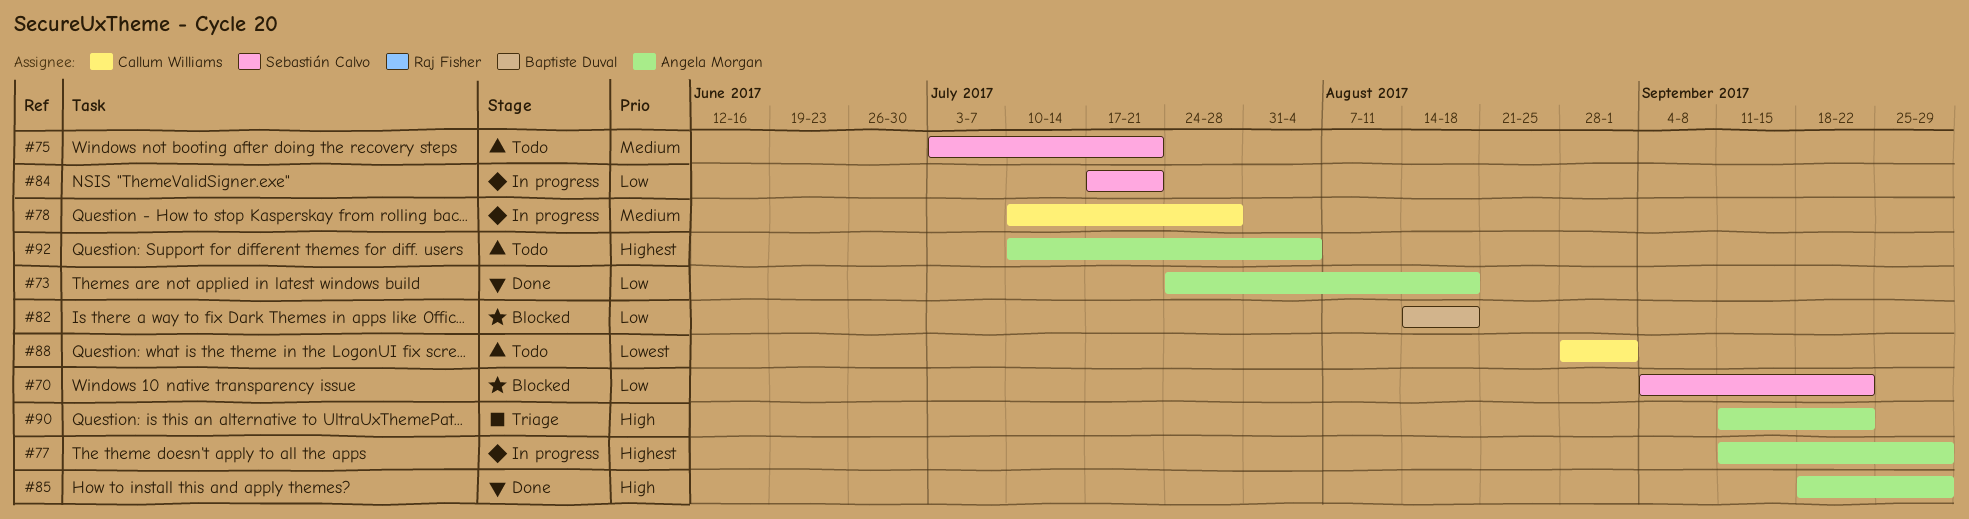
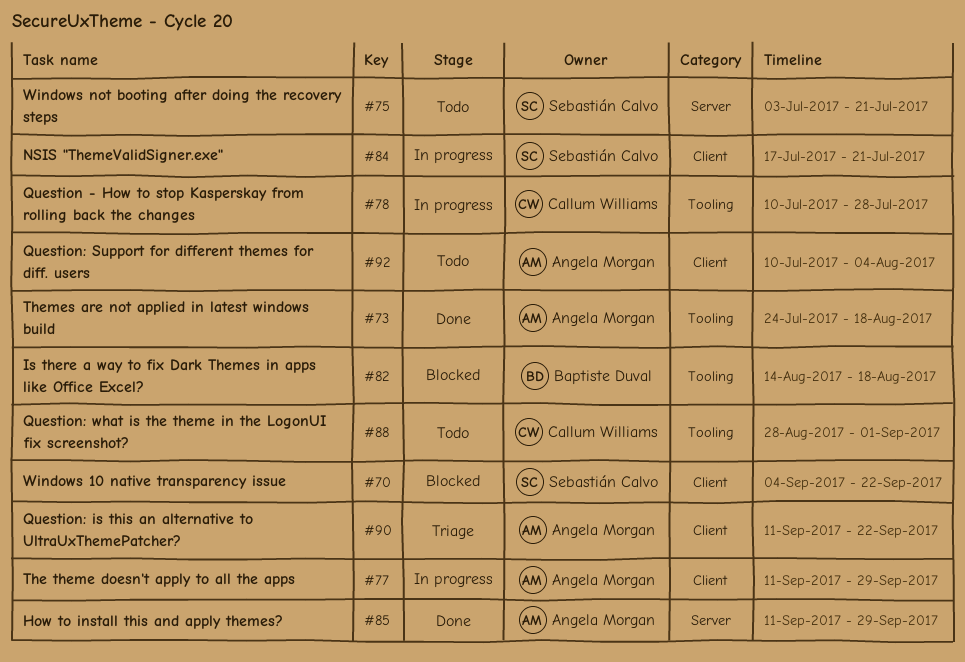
#85, start: Sep 18 -> Sep 11

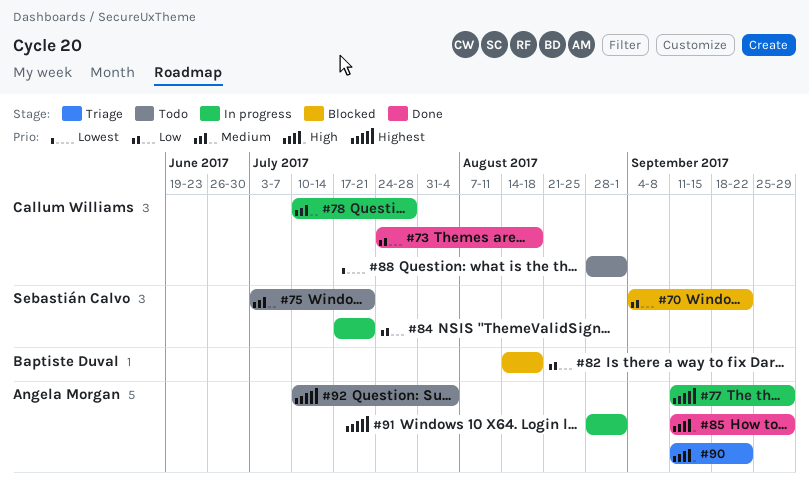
#73, owner: Angela Morgan -> Callum Williams
#91: none -> present

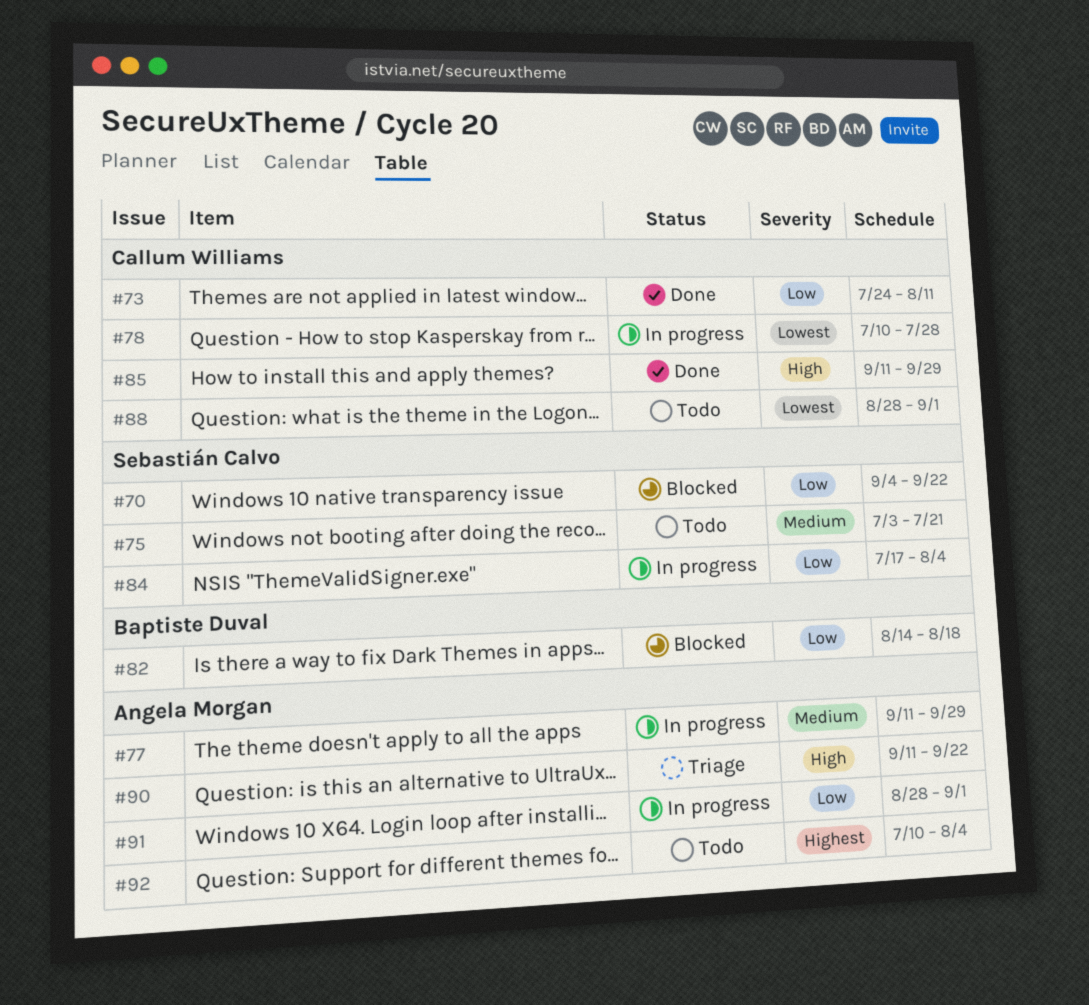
#73, due: Aug 18 -> Aug 11
#77, priority: Highest -> Medium
#78, priority: Medium -> Lowest
#84, due: Jul 21 -> Aug 4
#85, owner: Angela Morgan -> Callum Williams
#91, priority: Highest -> Low

